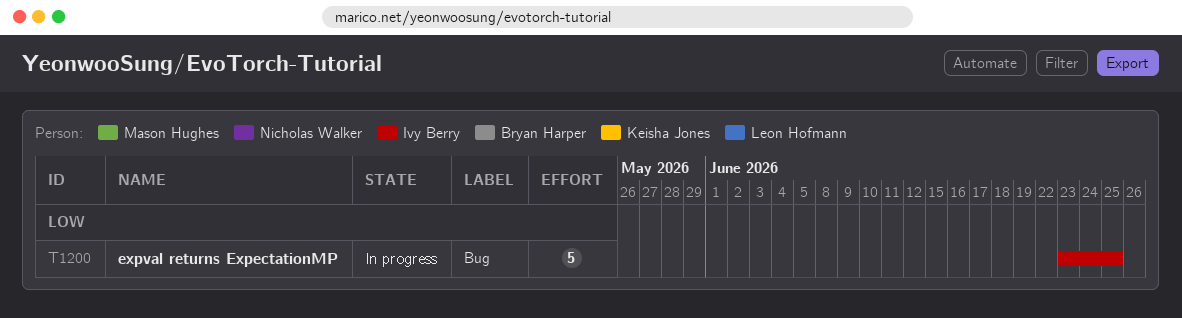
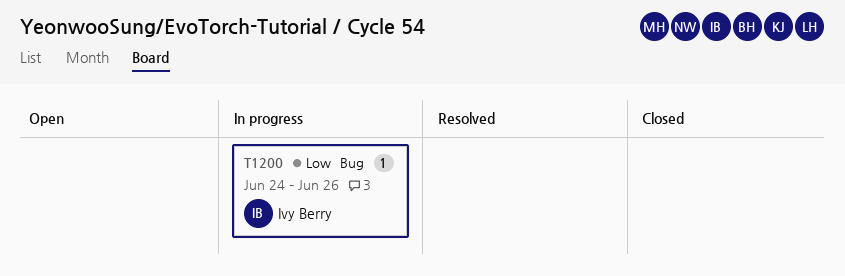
T1200, estimate: 5 -> 1
T1200, start: Jun 23 -> Jun 24
T1200, due: Jun 25 -> Jun 26

